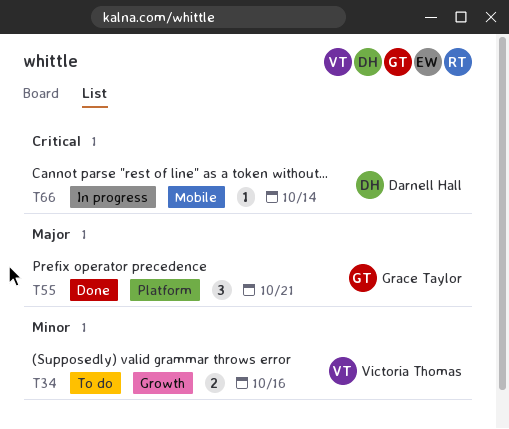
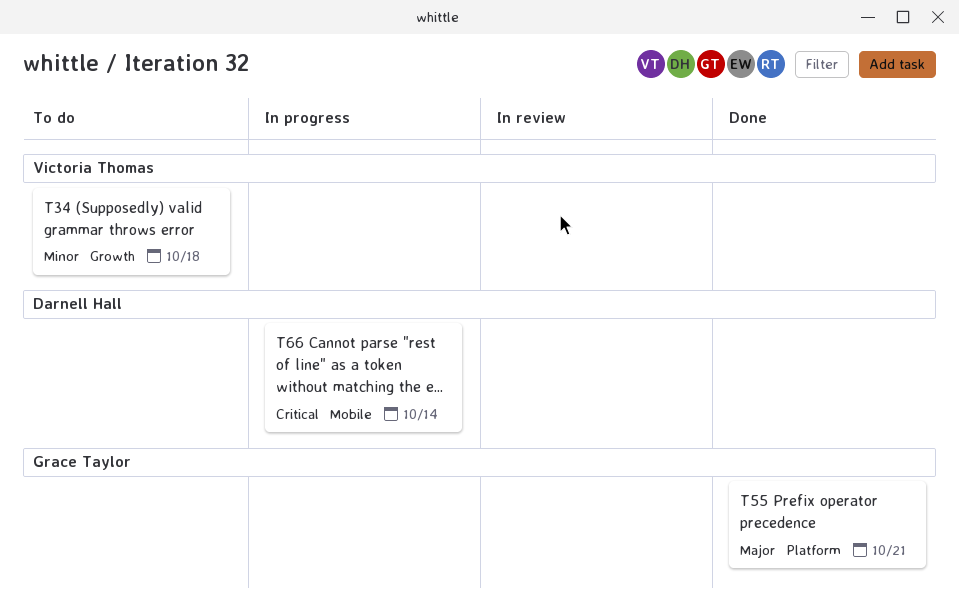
T34, due: Oct 16 -> Oct 18

